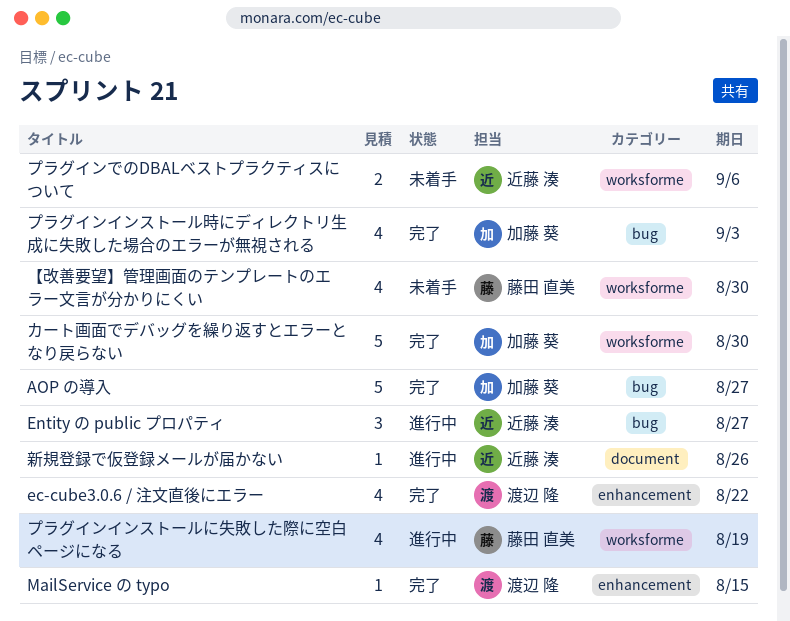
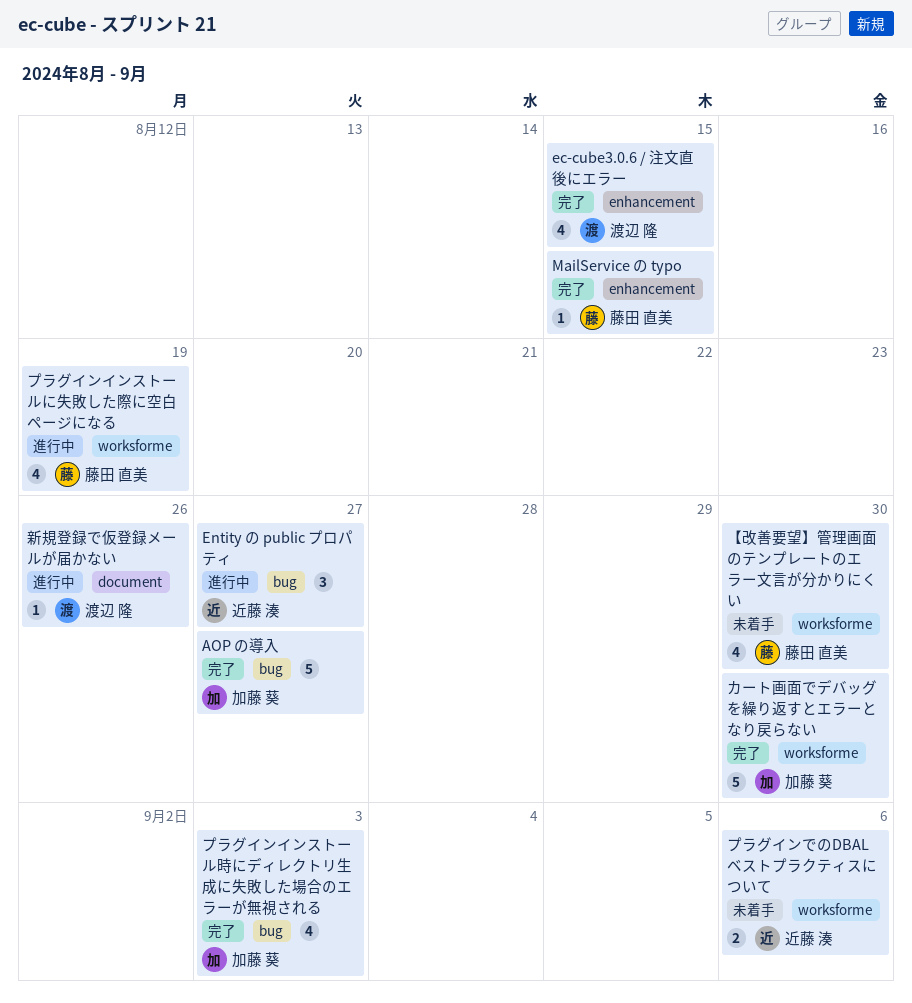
ec-cube3.0.6 / 注文直後にエラー, due: Aug 22 -> Aug 15
MailService の typo, owner: 渡辺 隆 -> 藤田 直美
新規登録で仮登録メールが届かない, owner: 近藤 湊 -> 渡辺 隆

